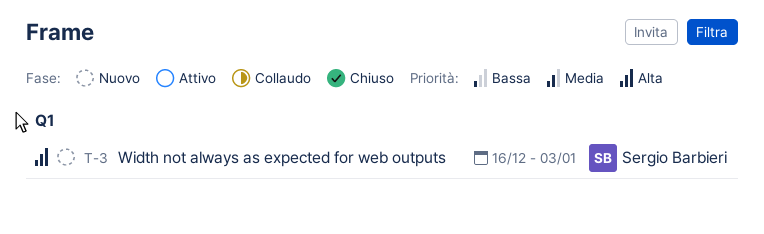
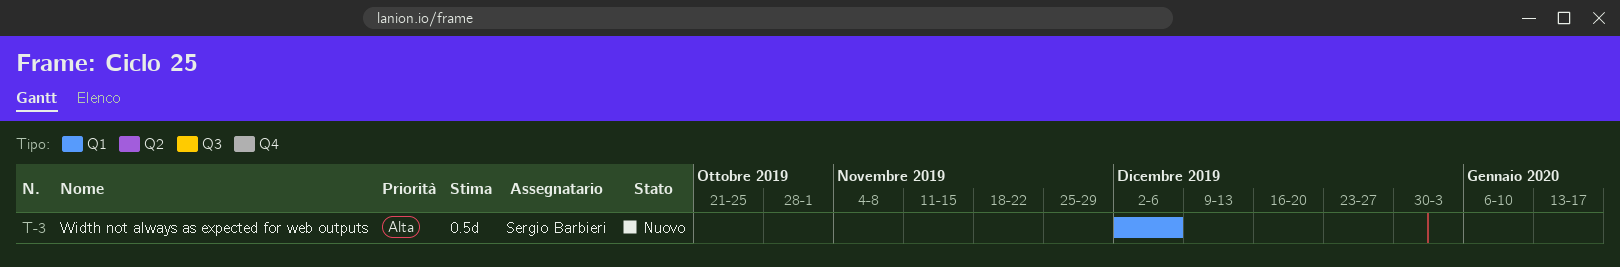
T-3, start: Dec 16 -> Dec 2
T-3, due: Jan 3 -> Dec 6

